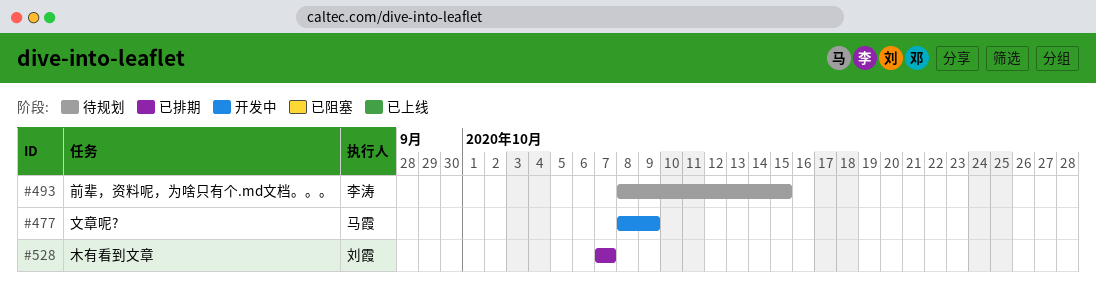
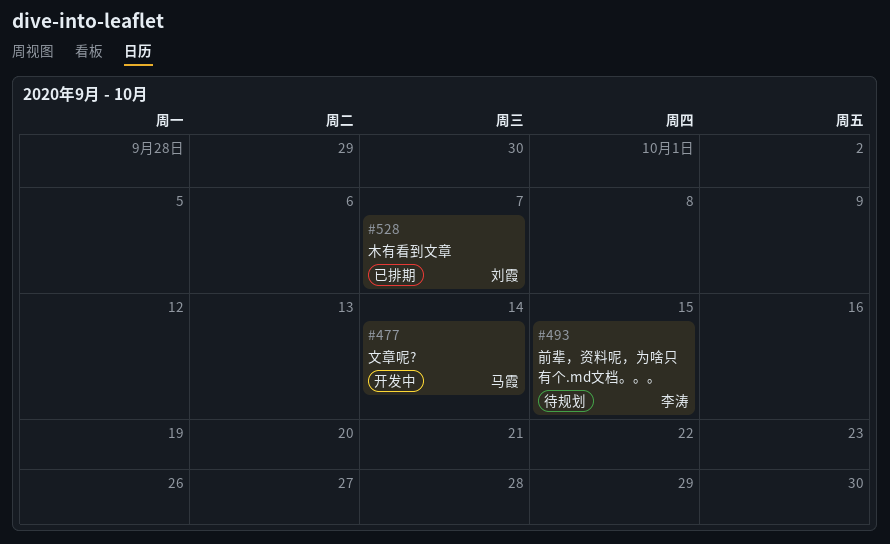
#477, due: Oct 9 -> Oct 14

